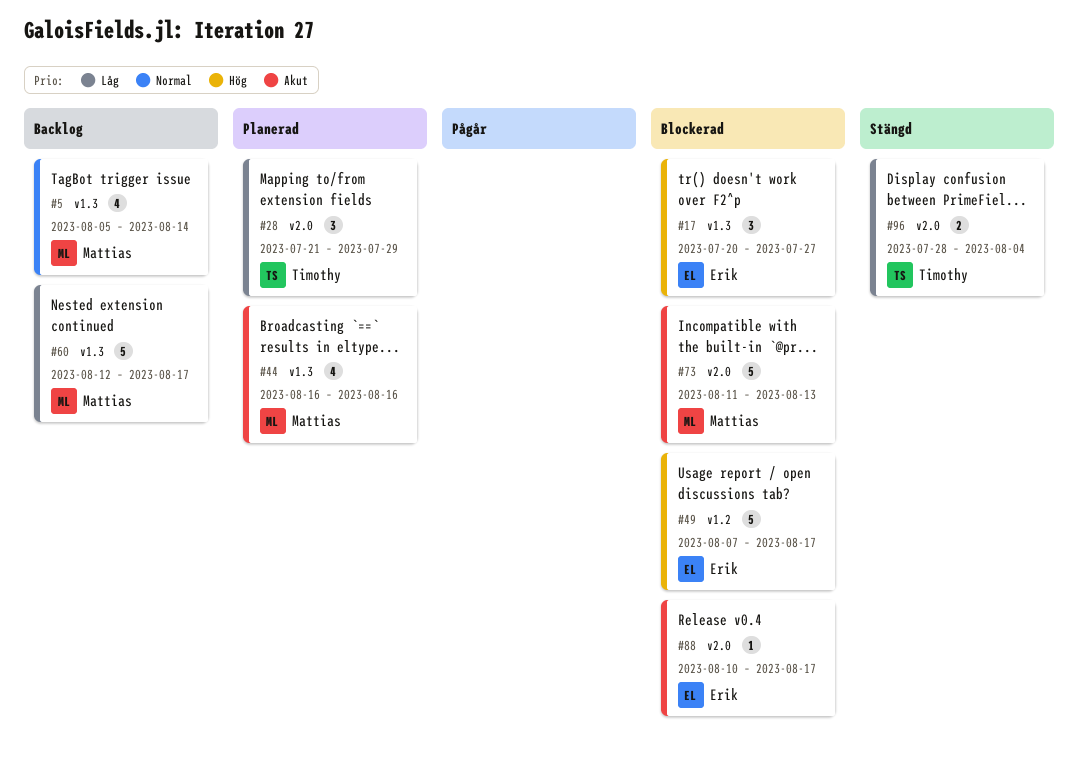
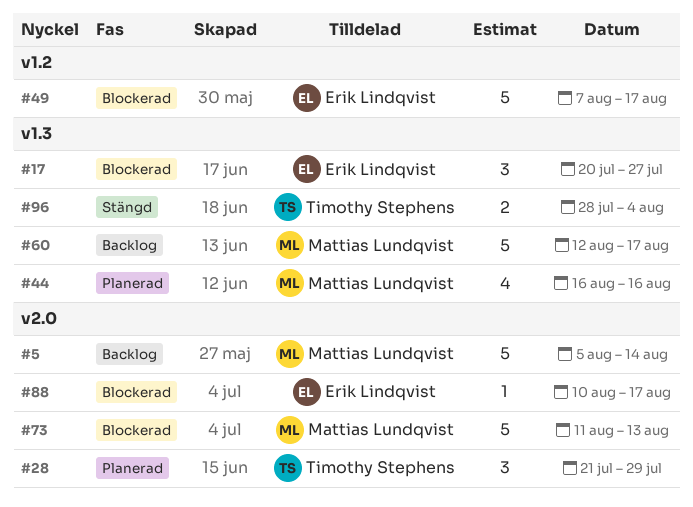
#5, label: v1.3 -> v2.0
#5, estimate: 4 -> 5
#96, label: v2.0 -> v1.3

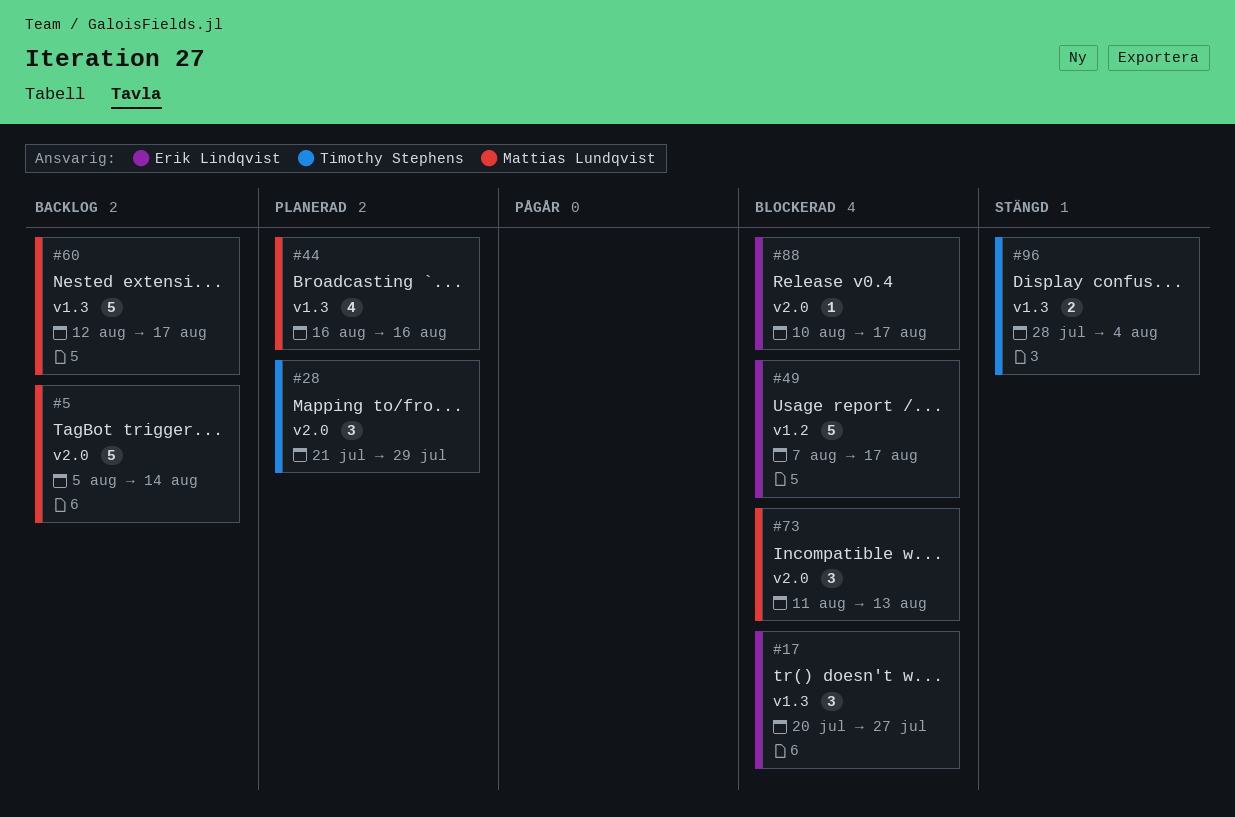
#73, estimate: 5 -> 3

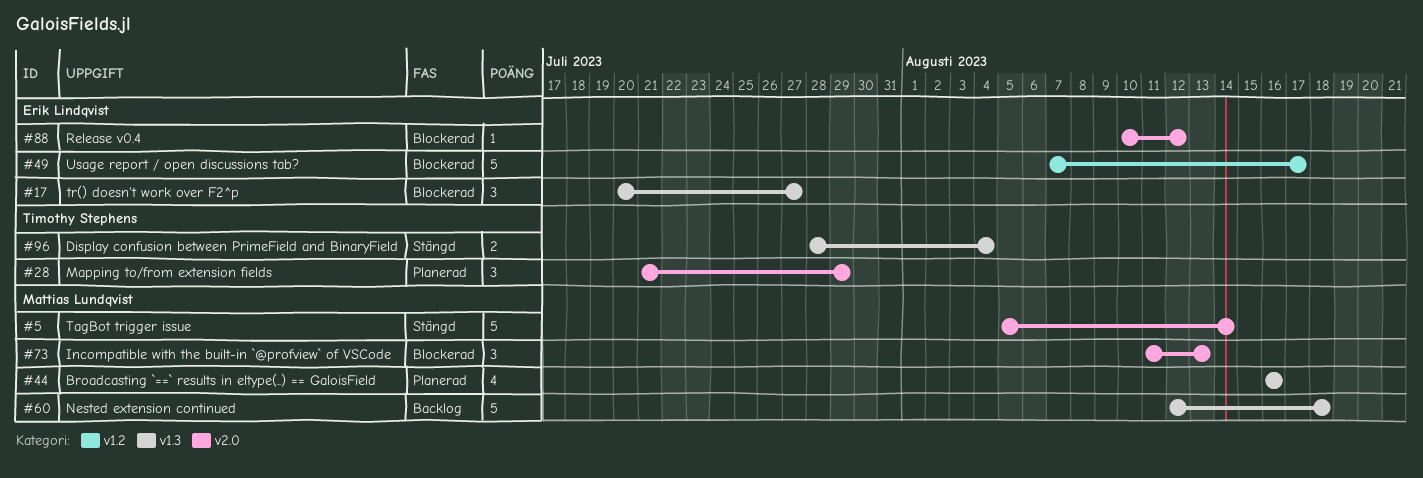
#5, status: Backlog -> Stängd
#60, due: Aug 17 -> Aug 18
#88, due: Aug 17 -> Aug 12

